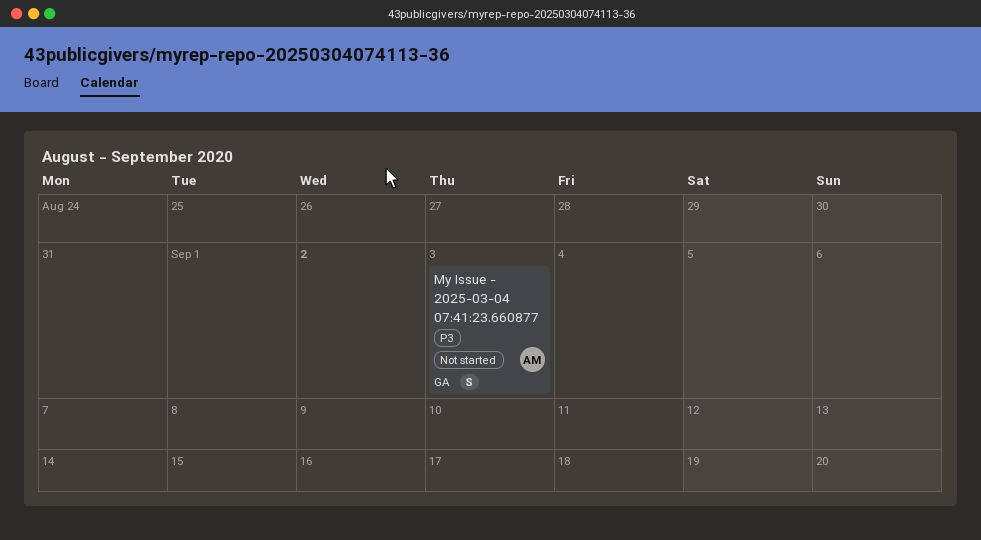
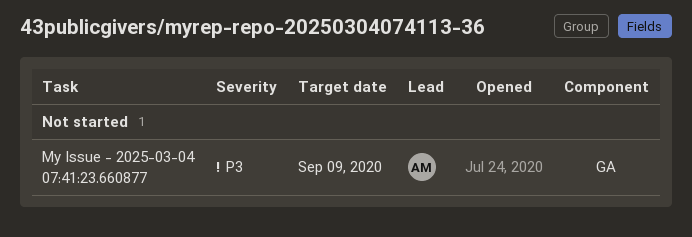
My Issue - 2025-03-04 07:41:23.660877, due: Sep 3 -> Sep 9

